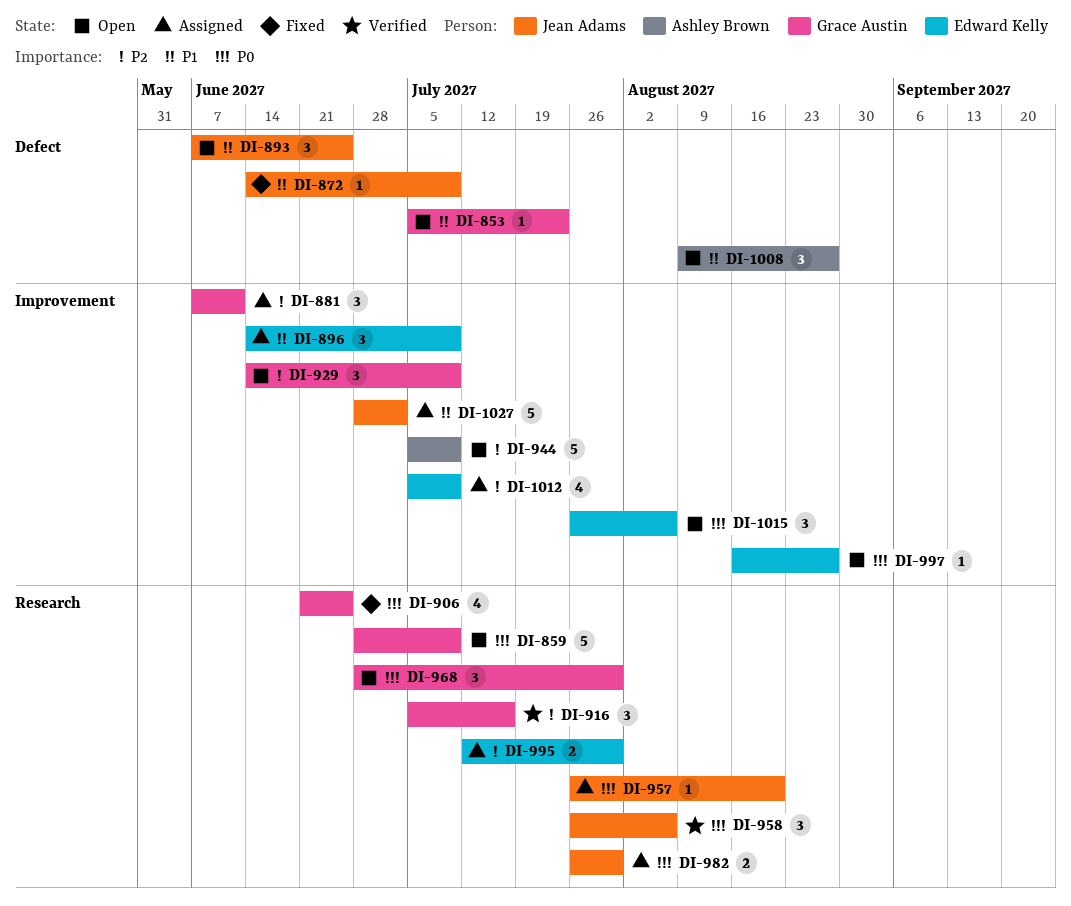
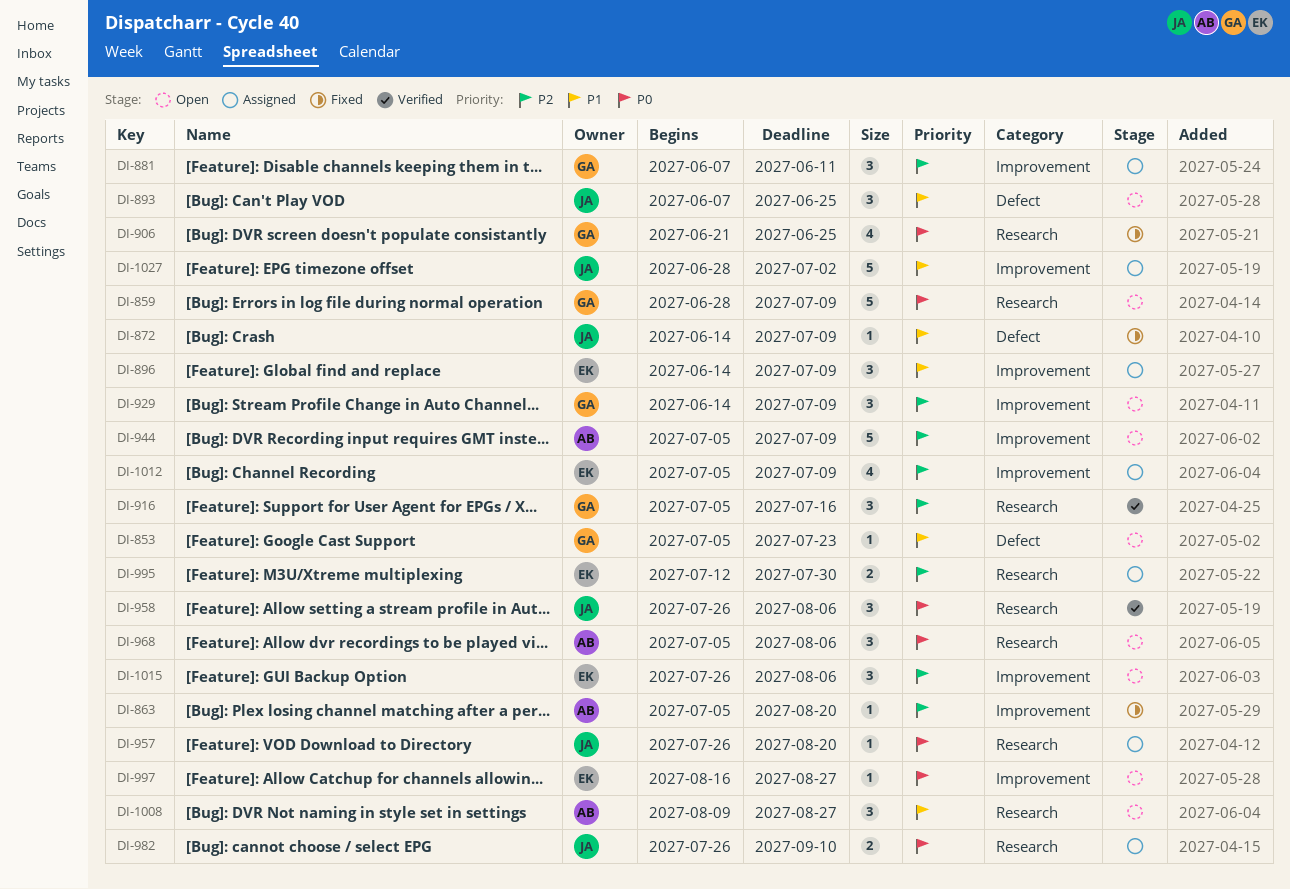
DI-863: none -> present
DI-968, owner: Grace Austin -> Ashley Brown
DI-968, start: Jun 28 -> Jul 5
DI-968, due: Jul 30 -> Aug 6
DI-982, due: Jul 30 -> Sep 10
DI-1008, label: Defect -> Research
DI-1015, priority: P0 -> P2

